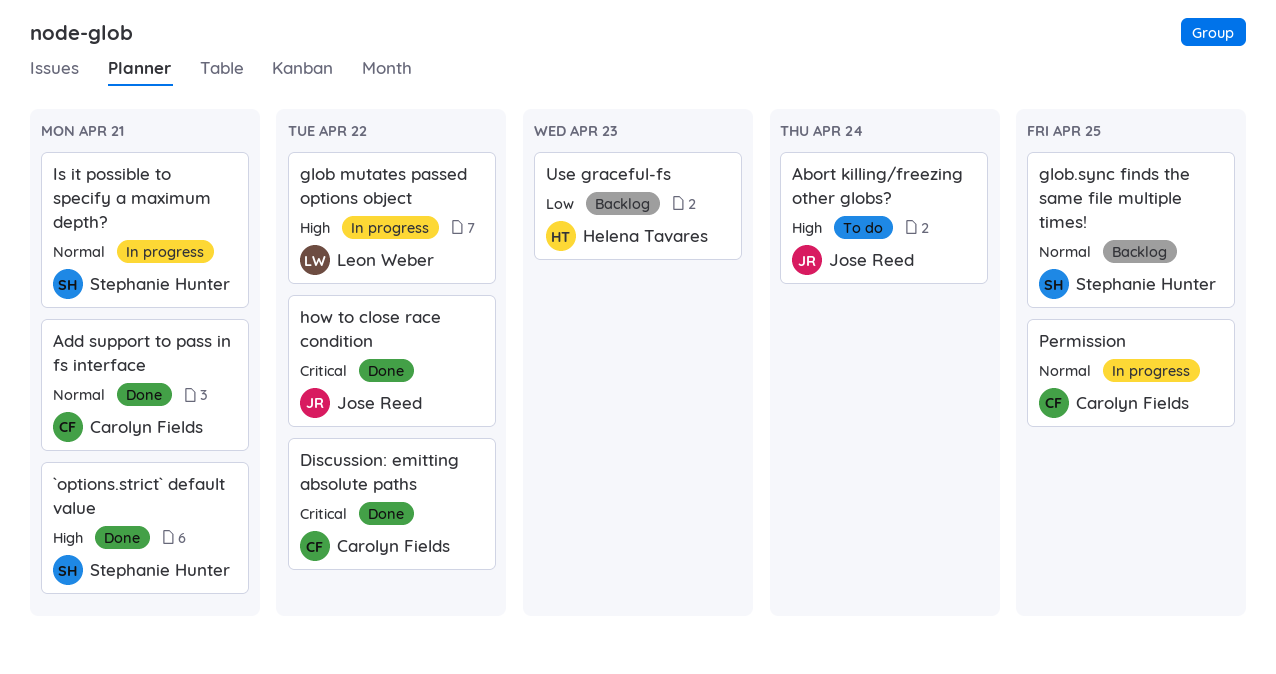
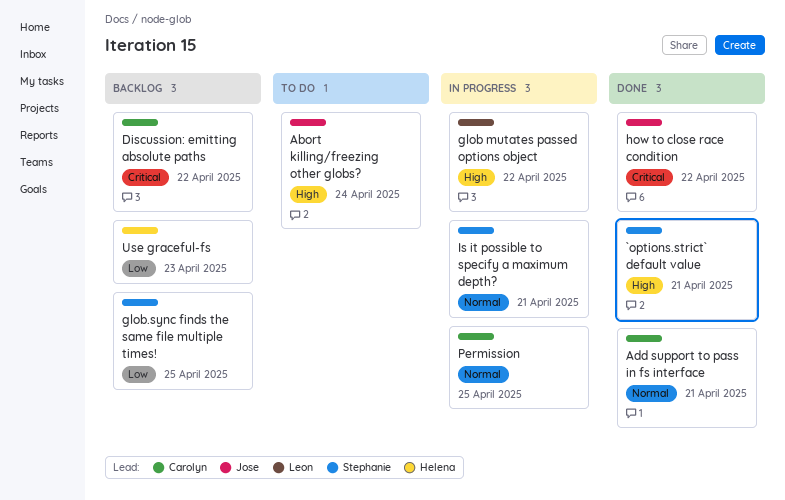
Discussion: emitting absolute paths, status: Done -> Backlog
glob.sync finds the same file multiple times!, priority: Normal -> Low

